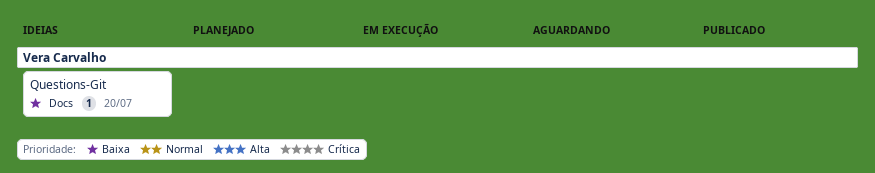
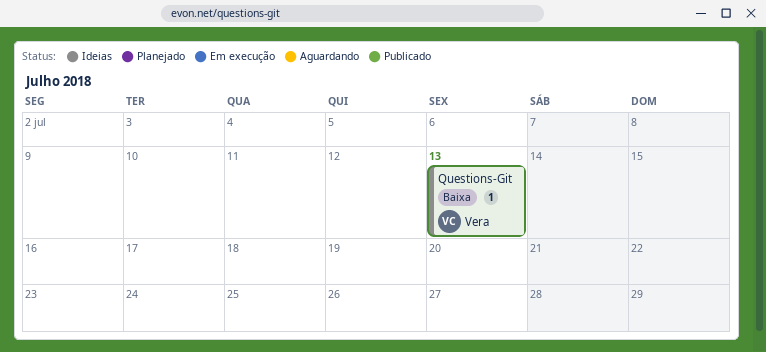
Questions-Git, due: Jul 20 -> Jul 13

